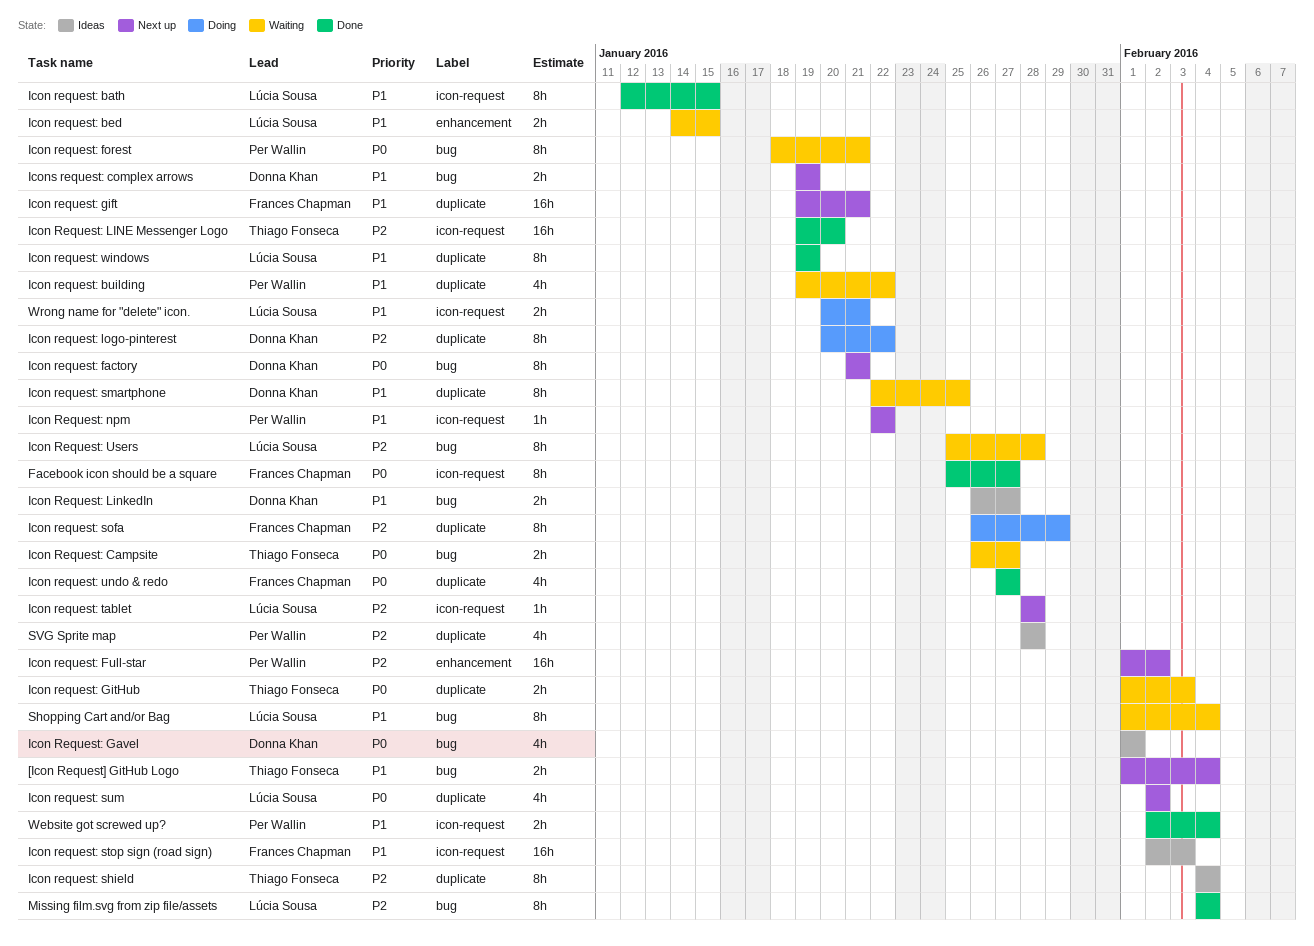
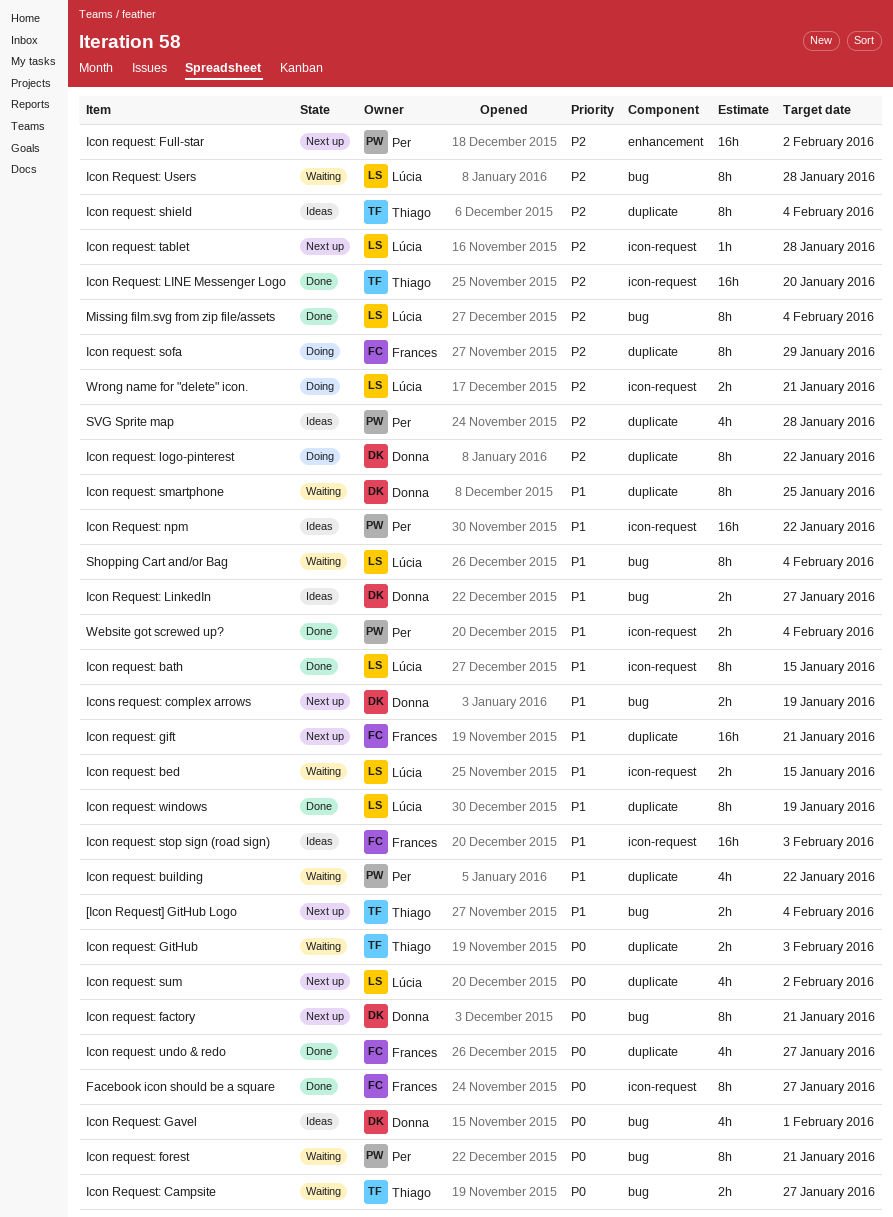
Icon request: bed, label: enhancement -> icon-request
Icon Request: npm, status: Next up -> Ideas
Icon Request: npm, estimate: 1h -> 16h
Wrong name for "delete" icon., priority: P1 -> P2

